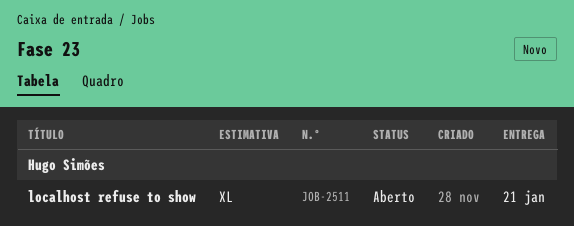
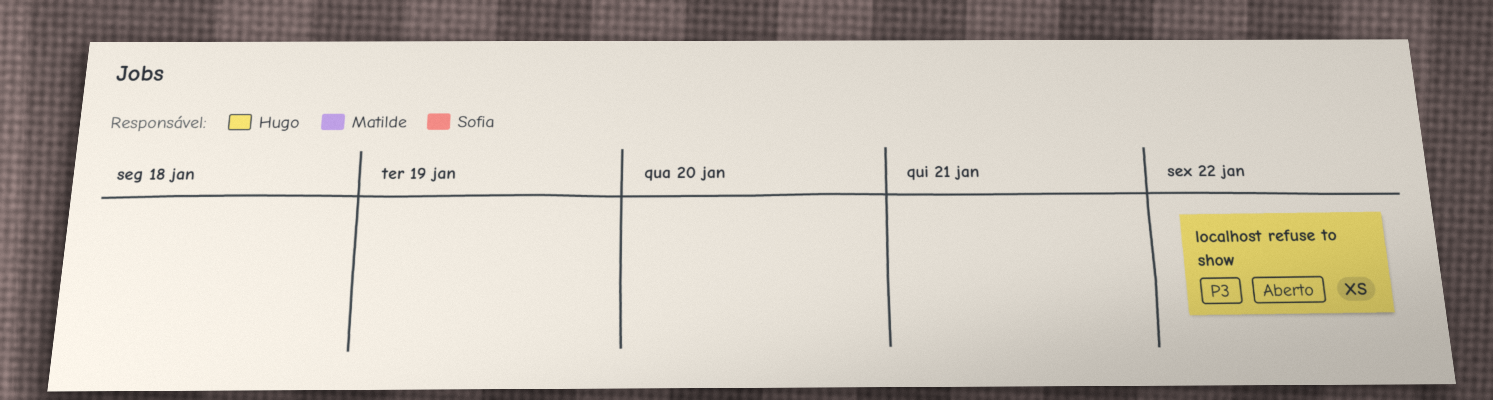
localhost refuse to show, estimate: XL -> XS
localhost refuse to show, due: Jan 21 -> Jan 22

